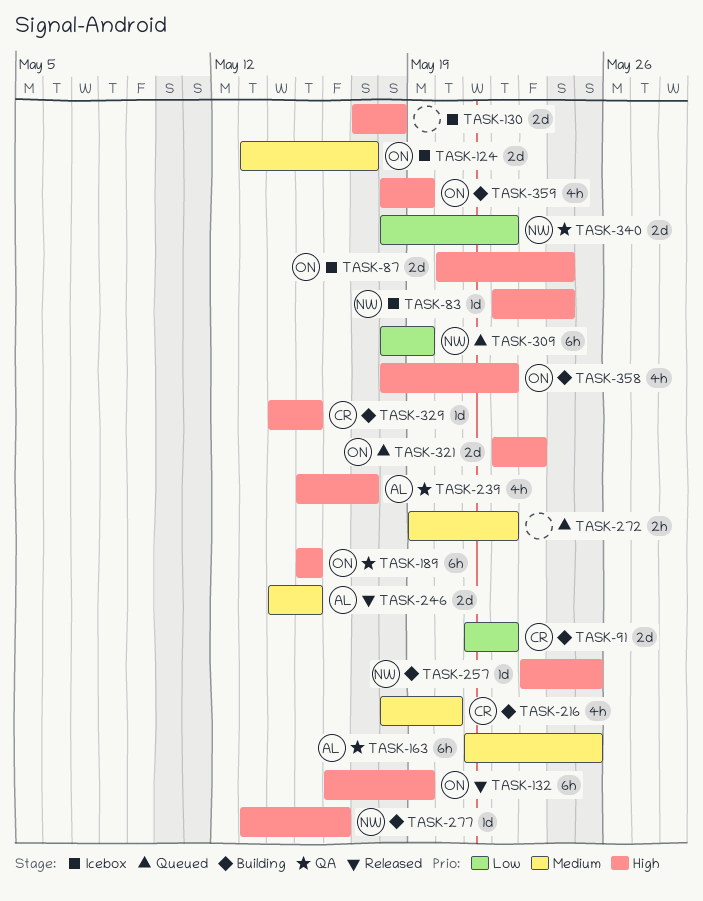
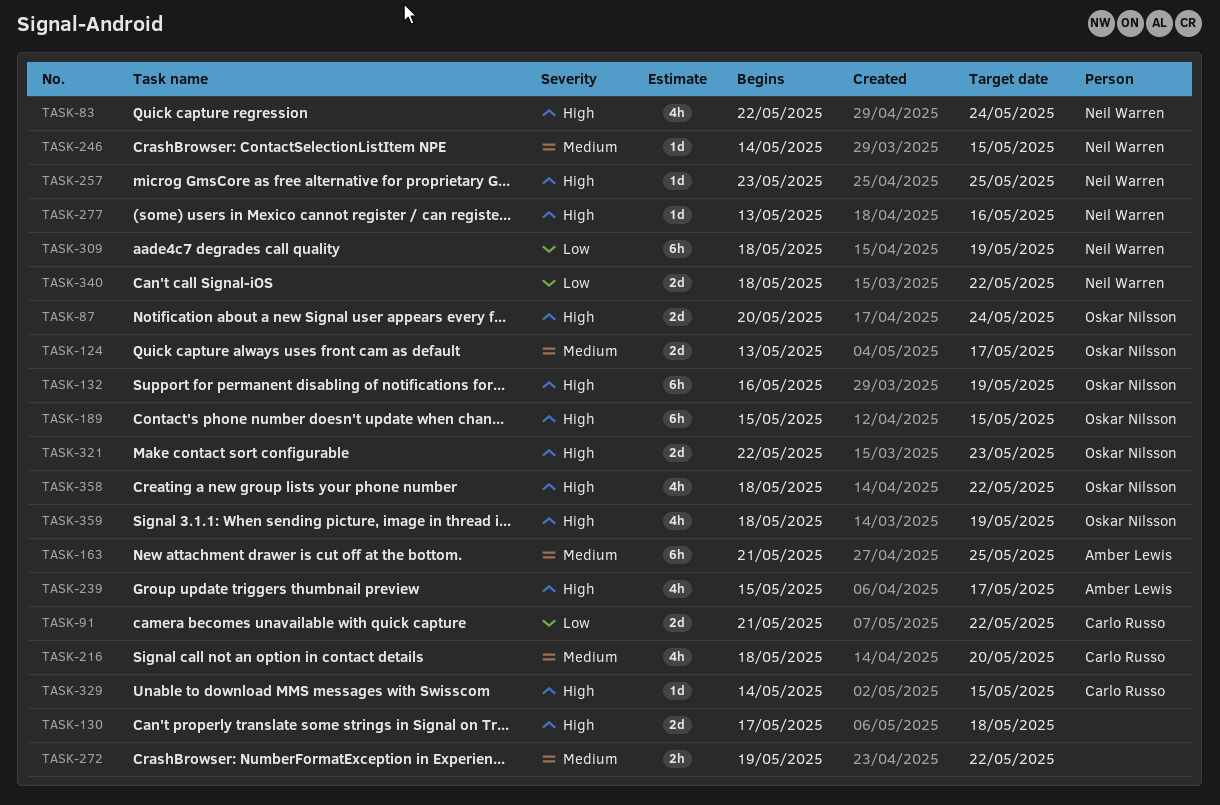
TASK-83, estimate: 1d -> 4h
TASK-246, owner: Amber Lewis -> Neil Warren
TASK-246, estimate: 2d -> 1d

